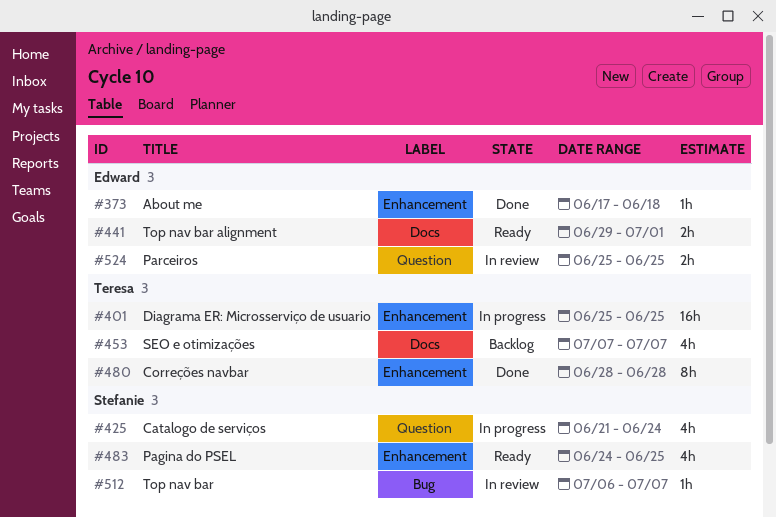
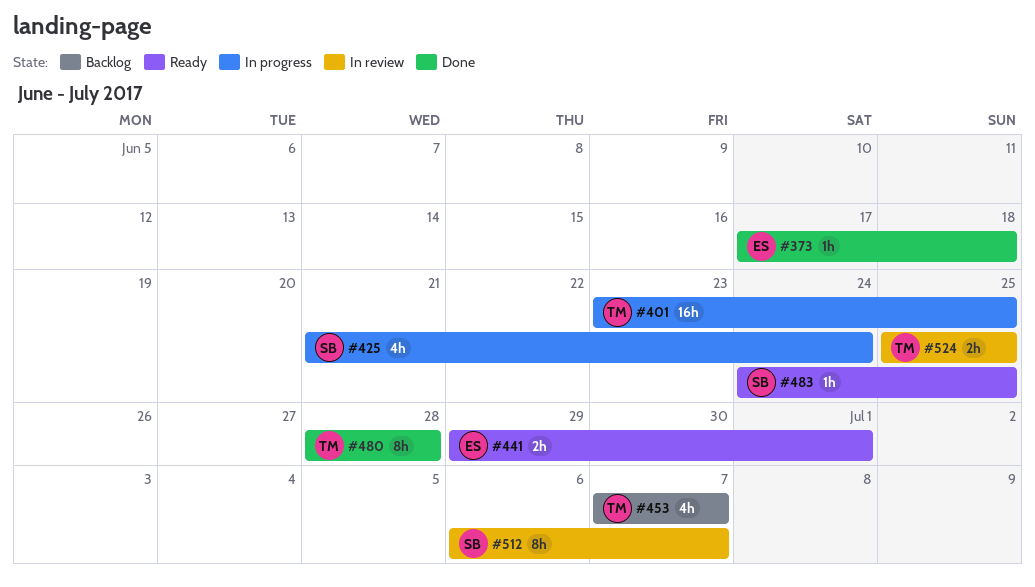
#401, start: Jun 25 -> Jun 23
#483, estimate: 4h -> 1h
#512, estimate: 1h -> 8h
#524, owner: Edward -> Teresa

